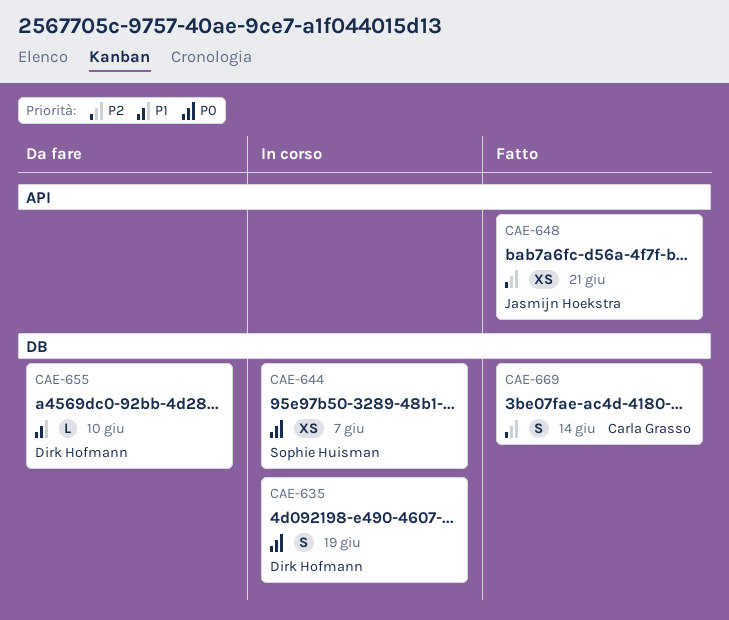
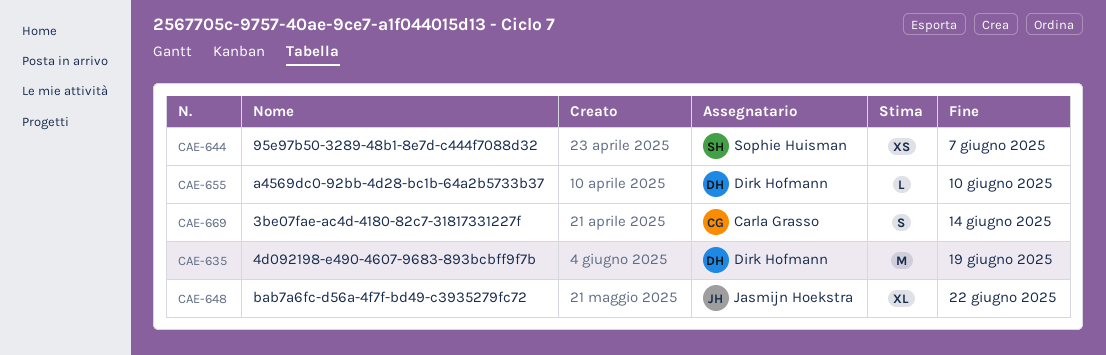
CAE-635, estimate: S -> M
CAE-648, estimate: XS -> XL
CAE-648, due: Jun 21 -> Jun 22

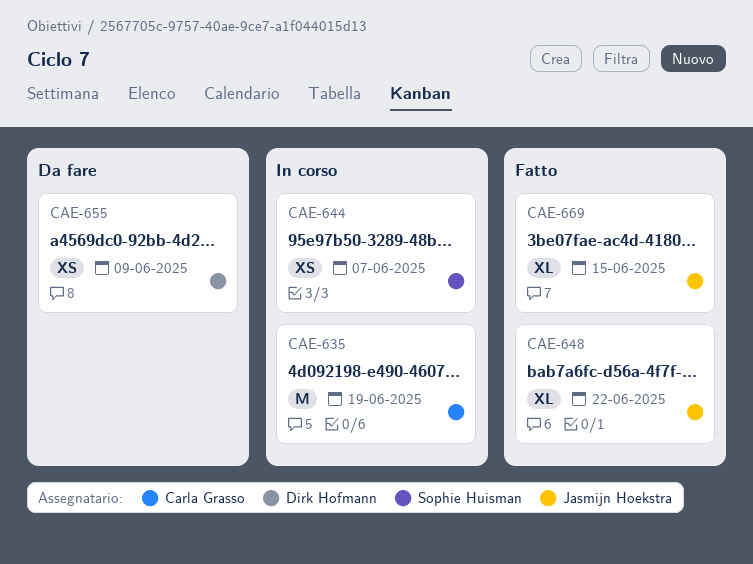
CAE-635, owner: Dirk Hofmann -> Carla Grasso
CAE-655, estimate: L -> XS
CAE-655, due: Jun 10 -> Jun 9
CAE-669, owner: Carla Grasso -> Jasmijn Hoekstra
CAE-669, estimate: S -> XL
CAE-669, due: Jun 14 -> Jun 15

